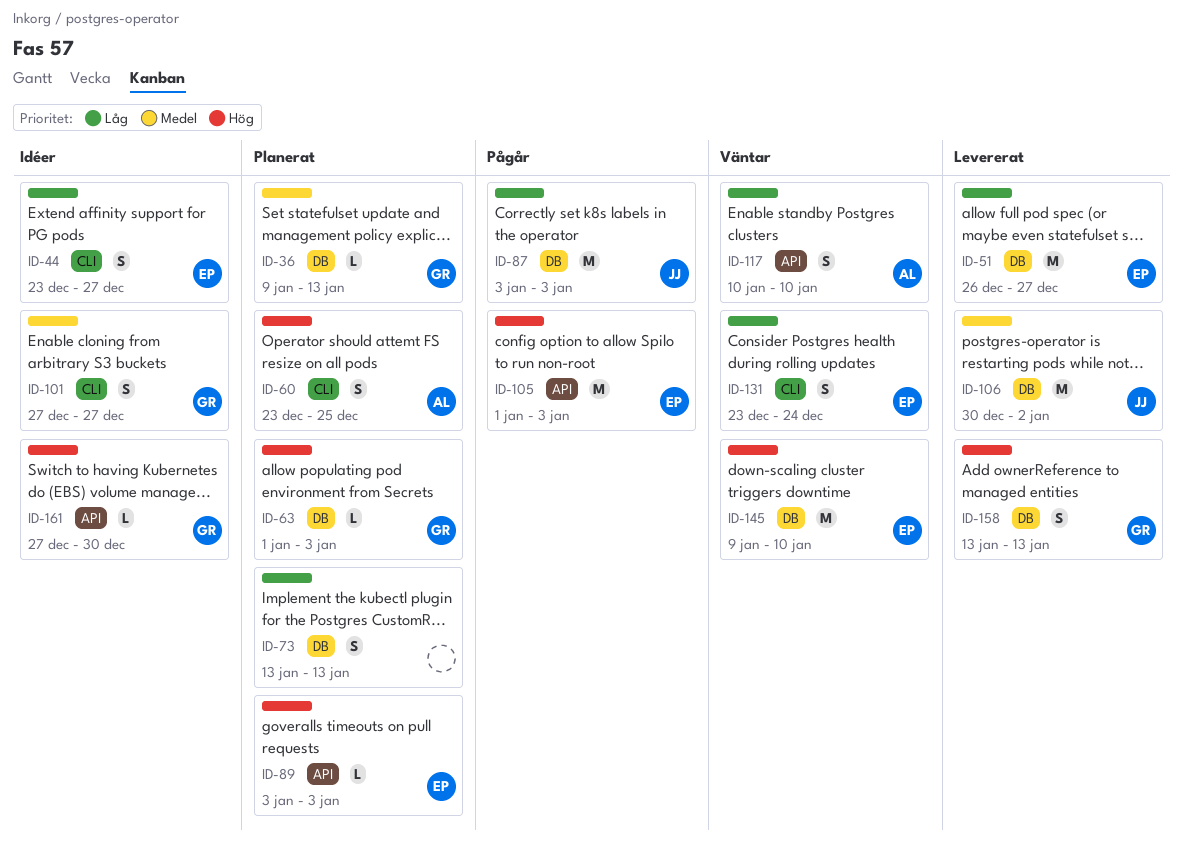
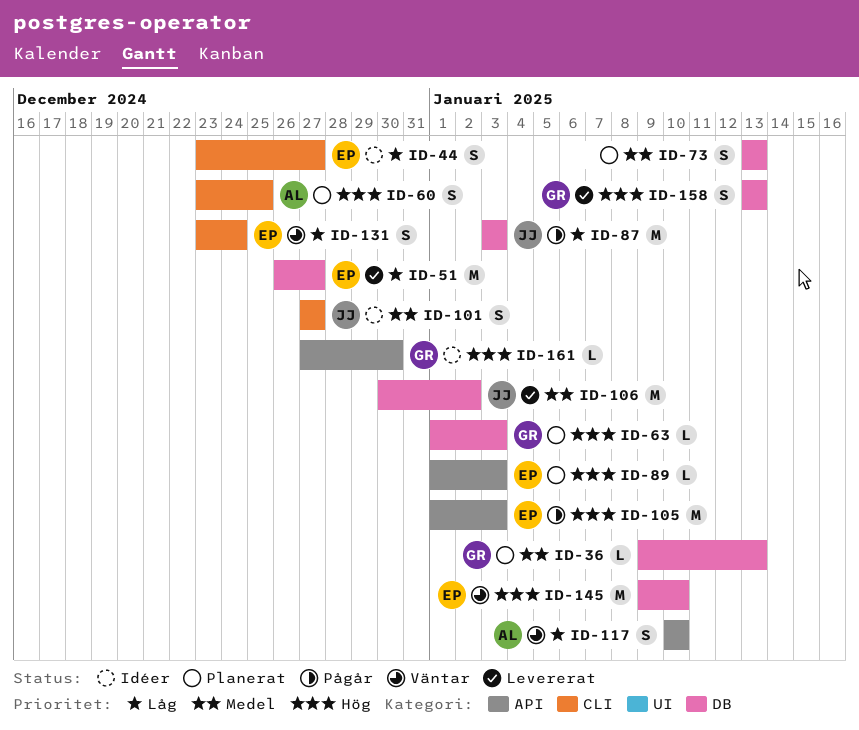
ID-73, priority: Låg -> Medel
ID-89, start: Jan 3 -> Jan 1
ID-101, owner: GR -> JJ

